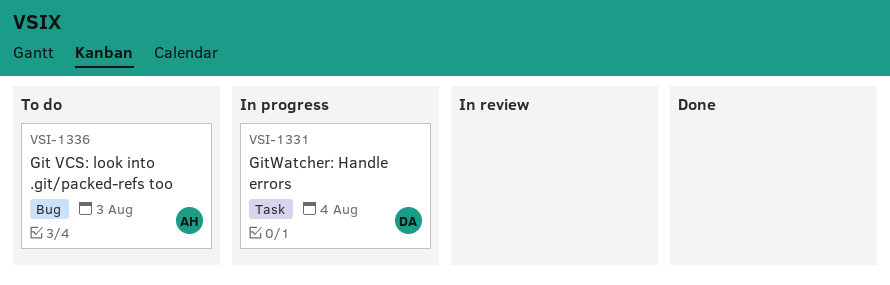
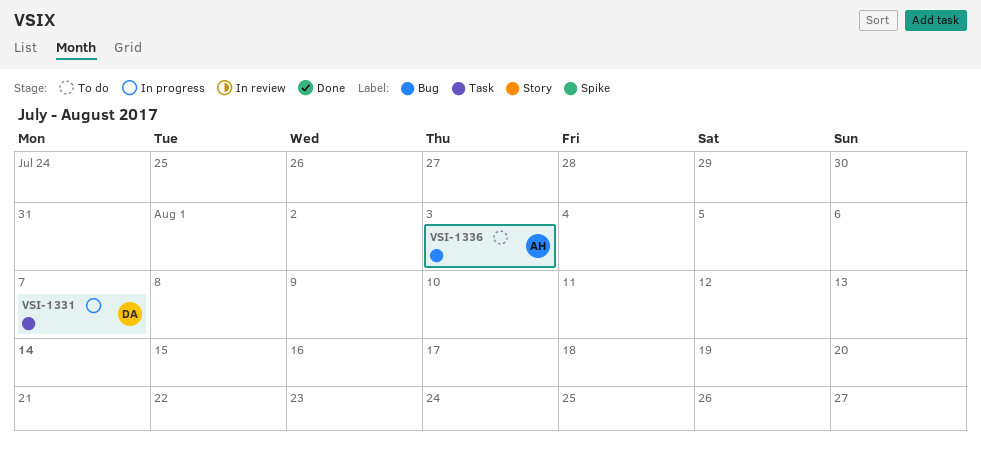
VSI-1331, due: Aug 4 -> Aug 7

